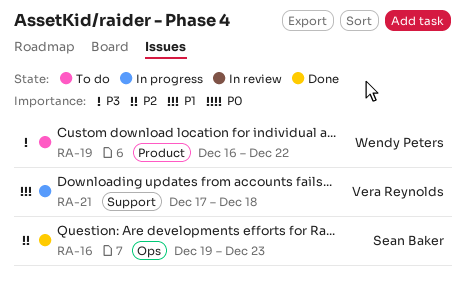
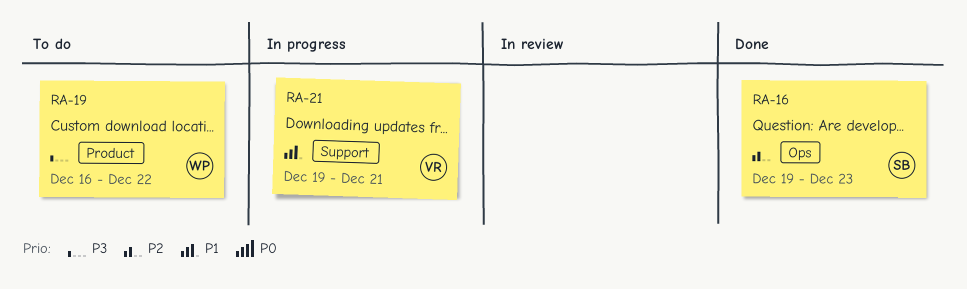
RA-21, start: Dec 17 -> Dec 19
RA-21, due: Dec 18 -> Dec 21

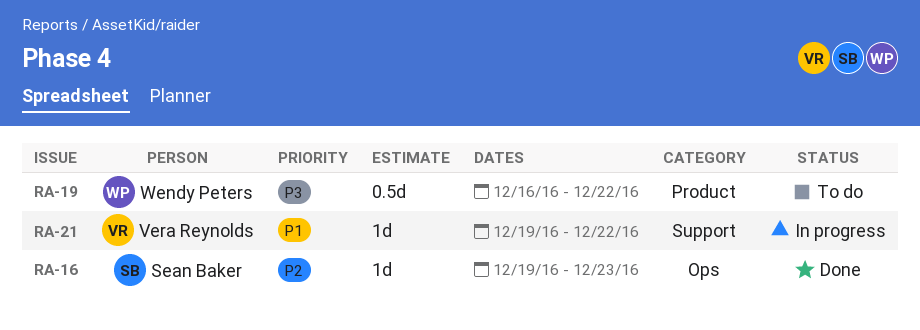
RA-21, due: Dec 21 -> Dec 22

